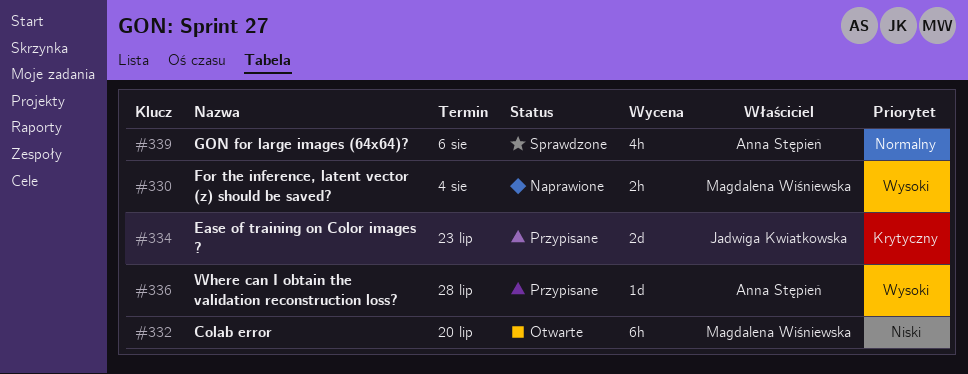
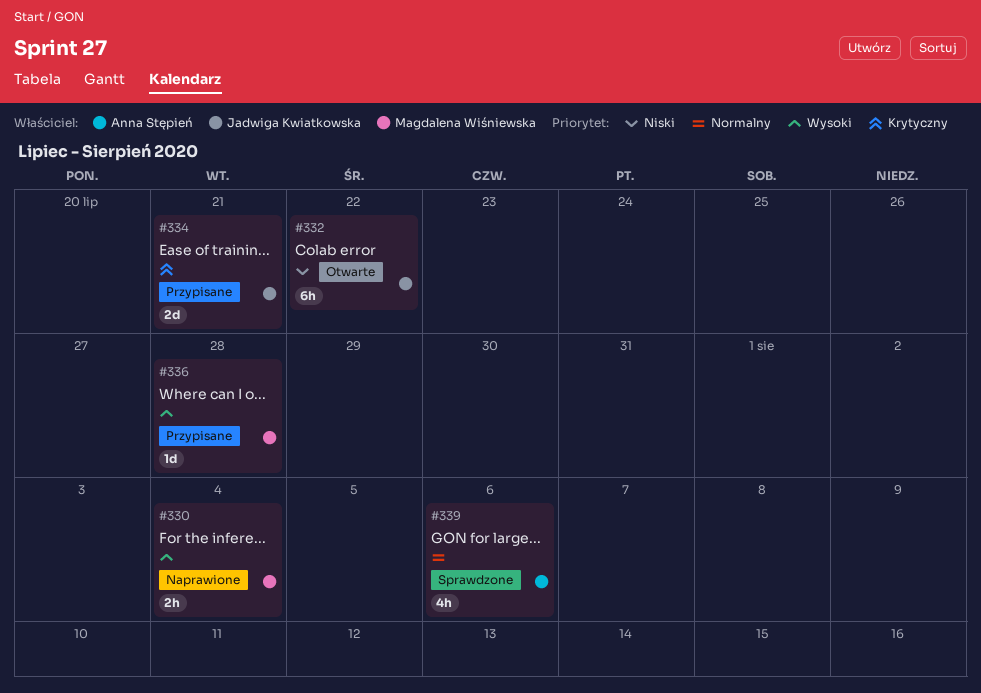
#332, owner: Magdalena Wiśniewska -> Jadwiga Kwiatkowska
#332, due: Jul 20 -> Jul 22
#334, due: Jul 23 -> Jul 21
#336, owner: Anna Stępień -> Magdalena Wiśniewska

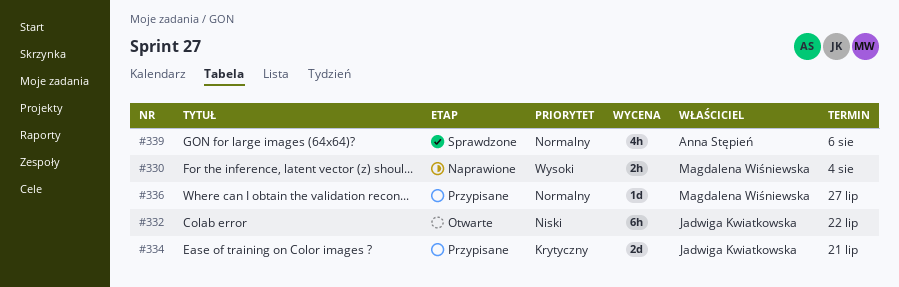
#336, priority: Wysoki -> Normalny
#336, due: Jul 28 -> Jul 27

